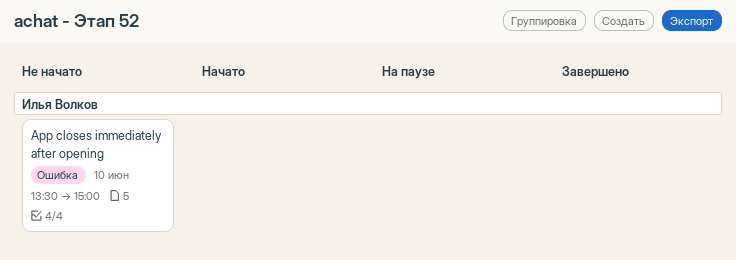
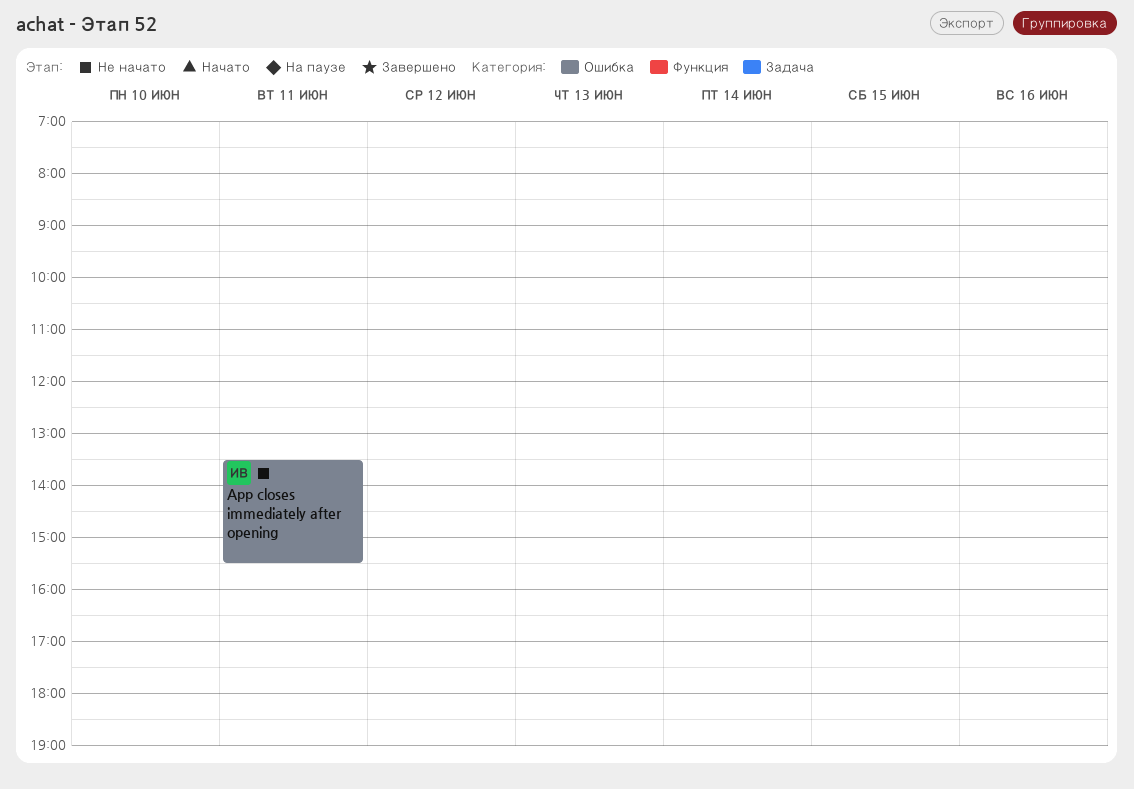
App closes immediately after opening, day: Jun 10 -> Jun 11
App closes immediately after opening, ends: 15:00 -> 15:30

